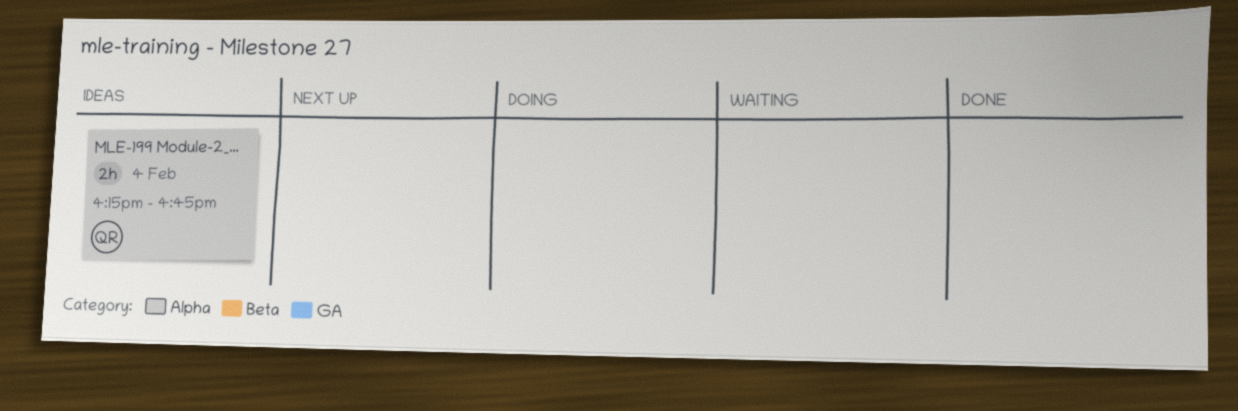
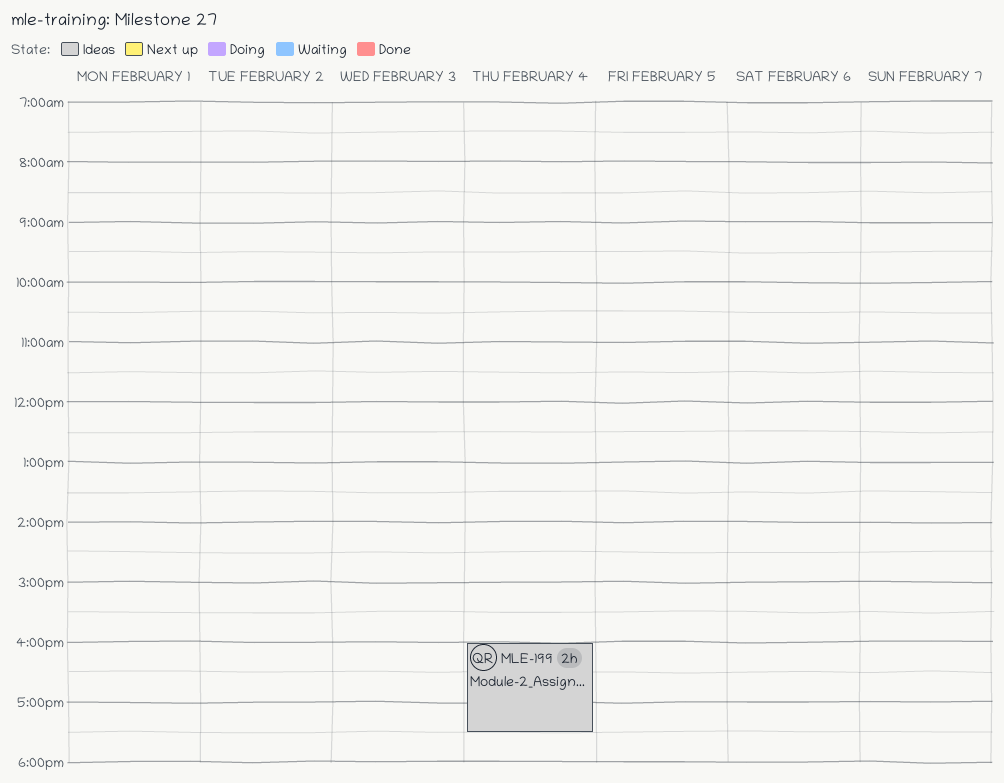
MLE-199, begins: 16:15 -> 16:00
MLE-199, ends: 16:45 -> 17:30

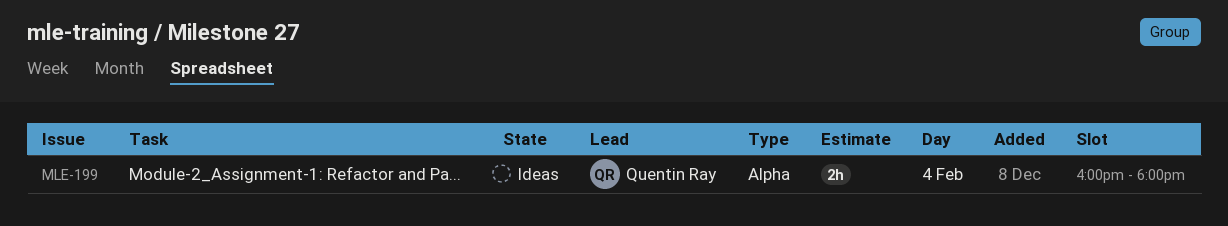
MLE-199, ends: 17:30 -> 18:00

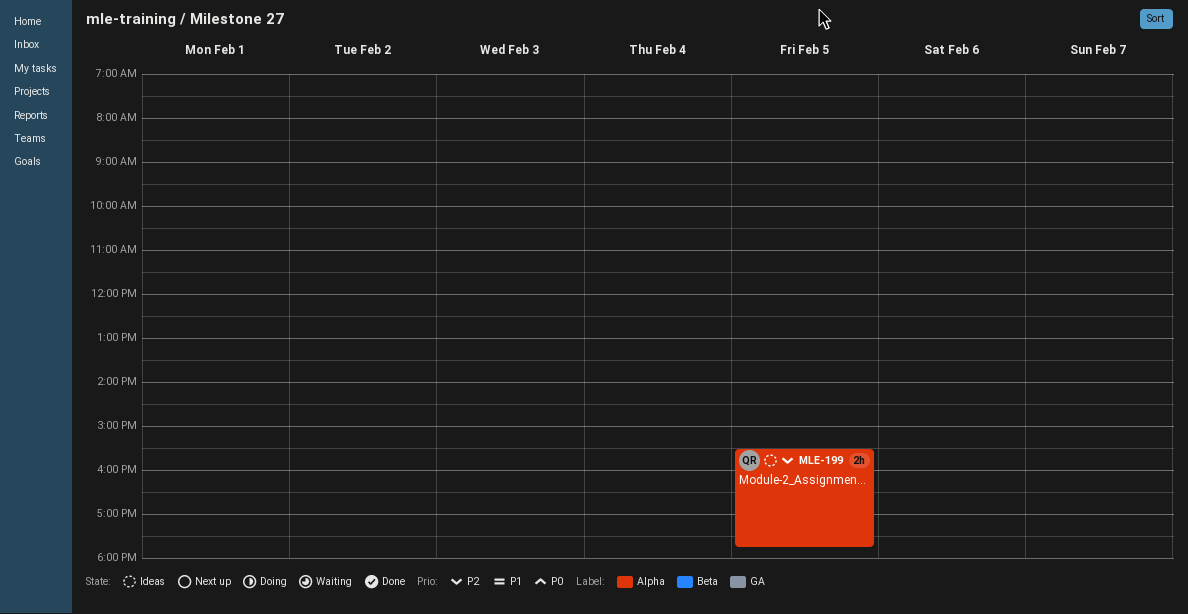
MLE-199, day: Feb 4 -> Feb 5
MLE-199, begins: 16:00 -> 15:30
MLE-199, ends: 18:00 -> 17:45

